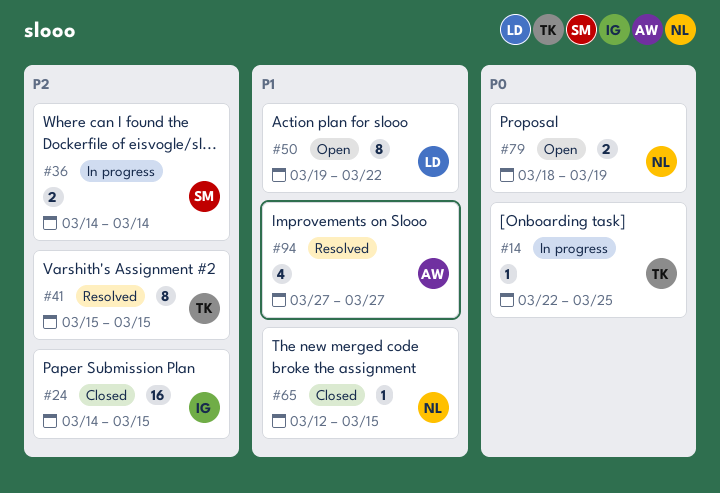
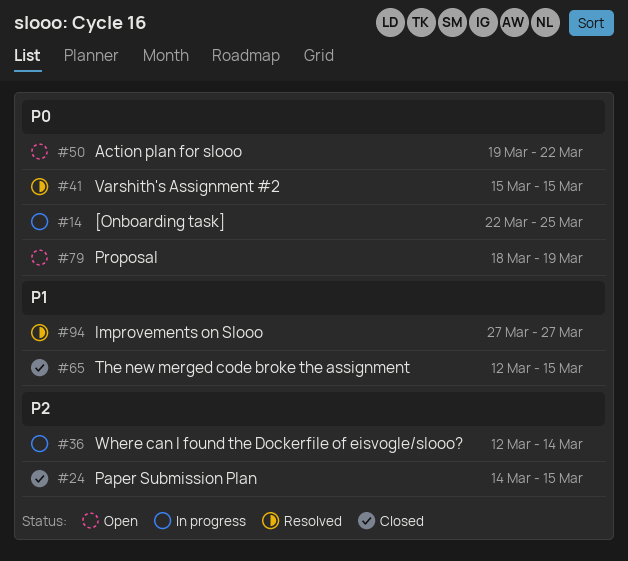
#36, start: Mar 14 -> Mar 12
#41, priority: P2 -> P0
#50, priority: P1 -> P0

